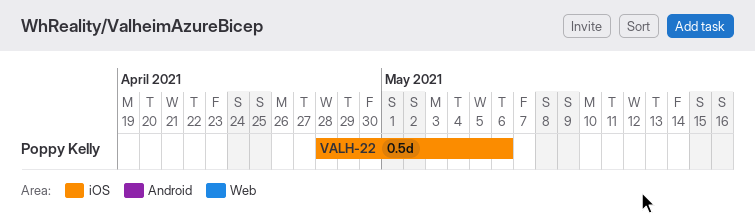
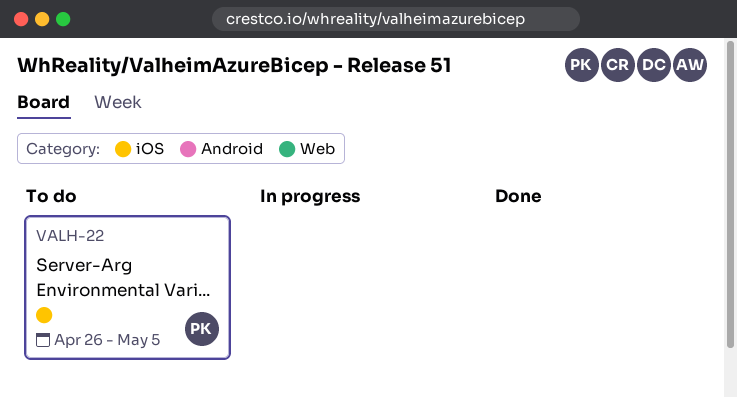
VALH-22, start: Apr 28 -> Apr 26
VALH-22, due: May 6 -> May 5

